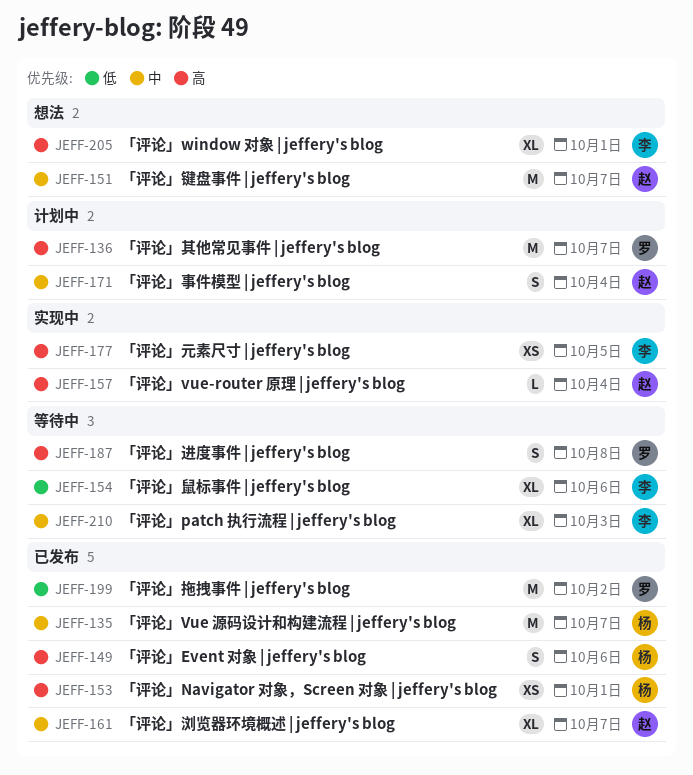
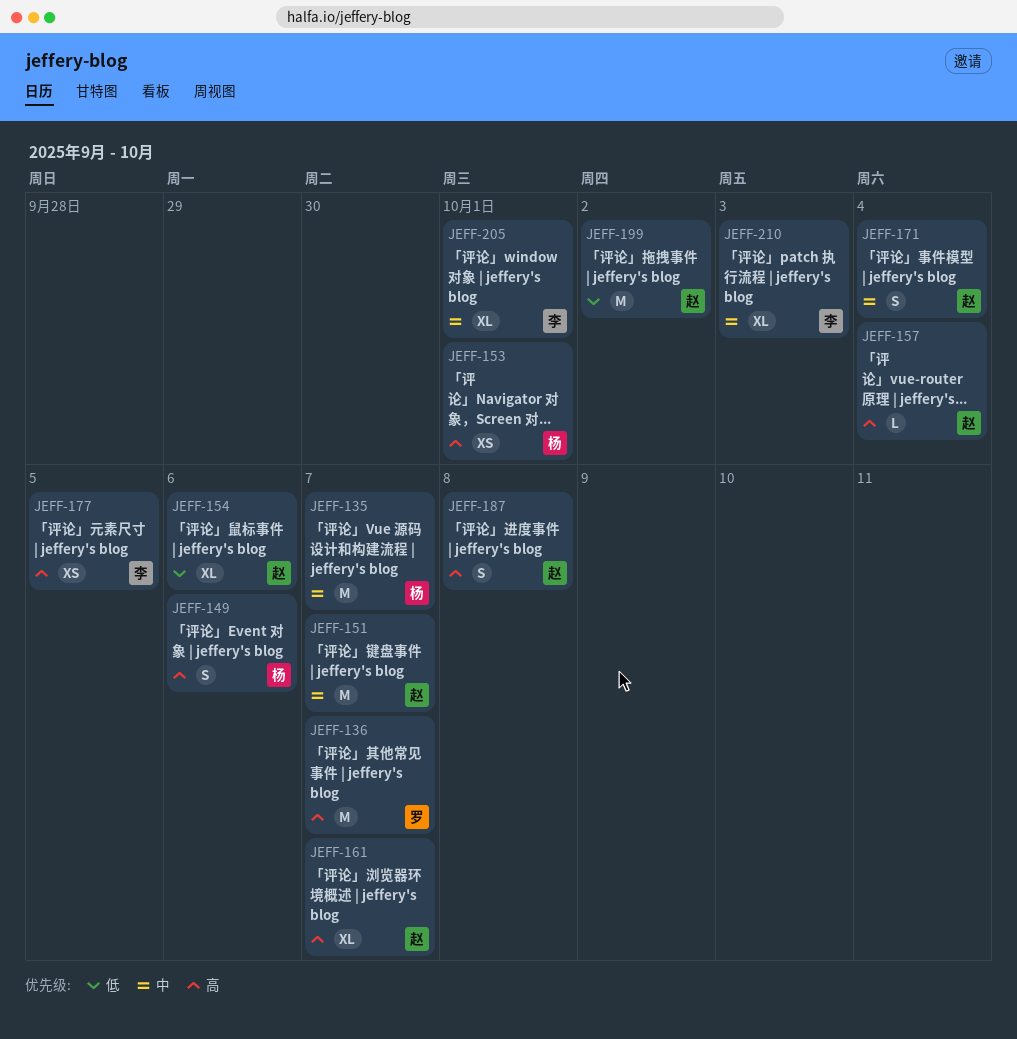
JEFF-154, owner: 李 -> 赵
JEFF-161, priority: 中 -> 高
JEFF-187, owner: 罗 -> 赵
JEFF-199, owner: 罗 -> 赵
JEFF-205, priority: 高 -> 中

